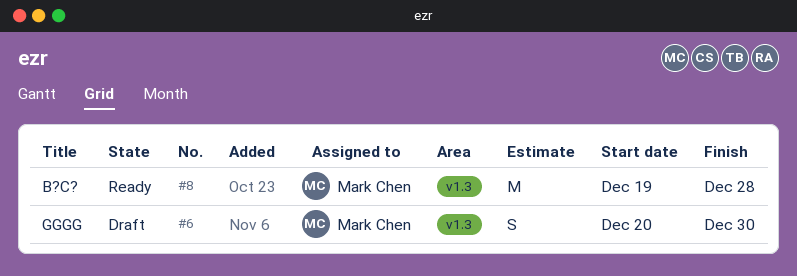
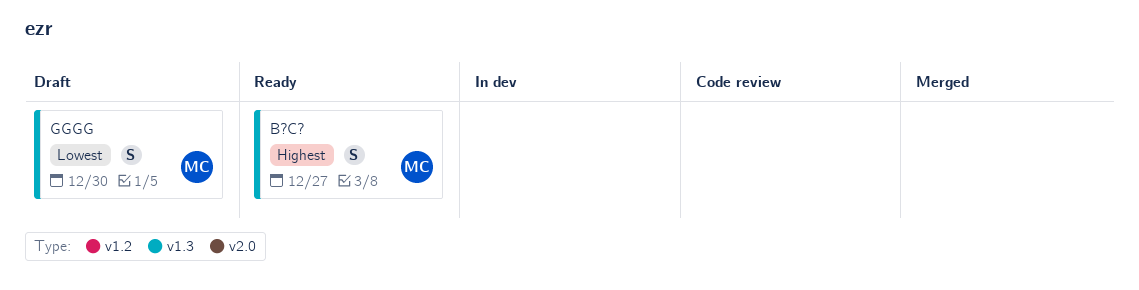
B?C?, estimate: M -> S
B?C?, due: Dec 28 -> Dec 27

